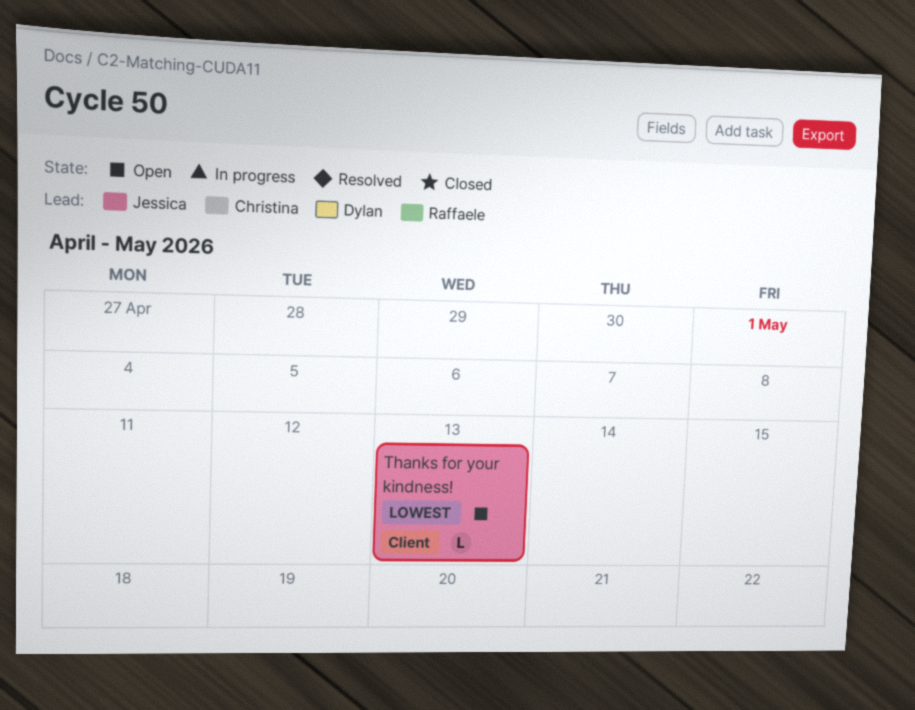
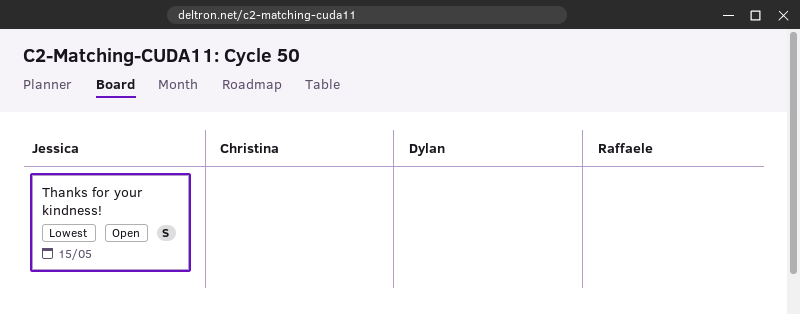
Thanks for your kindness!, estimate: L -> S
Thanks for your kindness!, due: May 13 -> May 15

